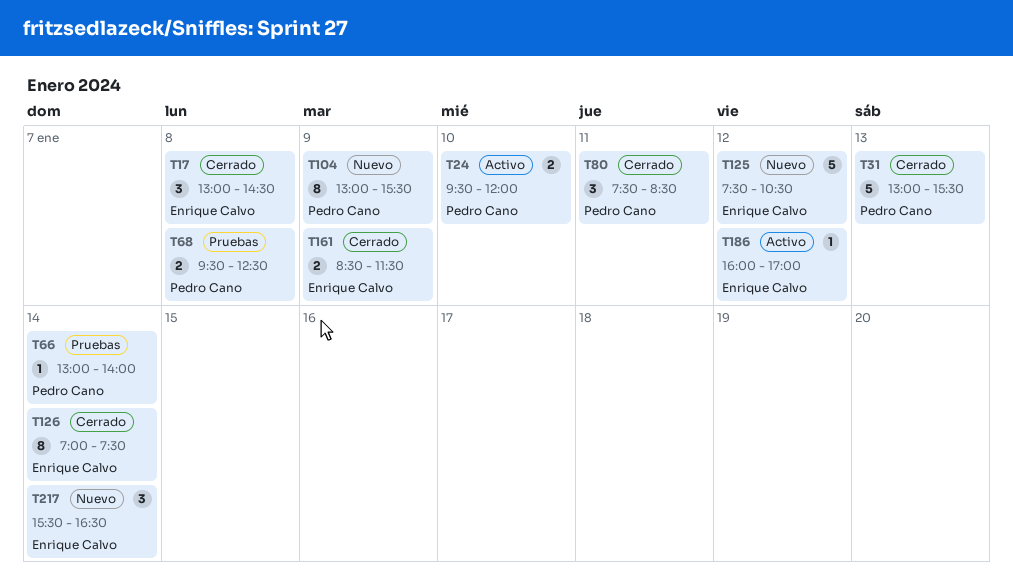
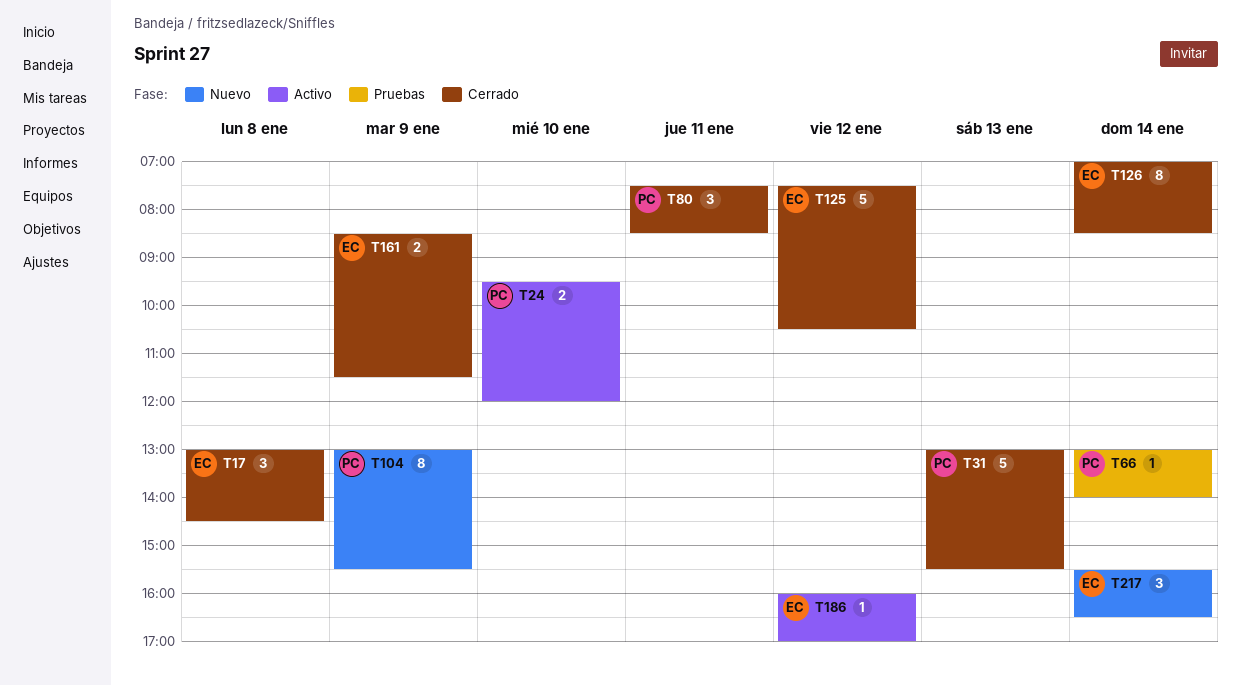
T68: present -> none
T125, status: Nuevo -> Cerrado
T126, ends: 07:30 -> 08:30

